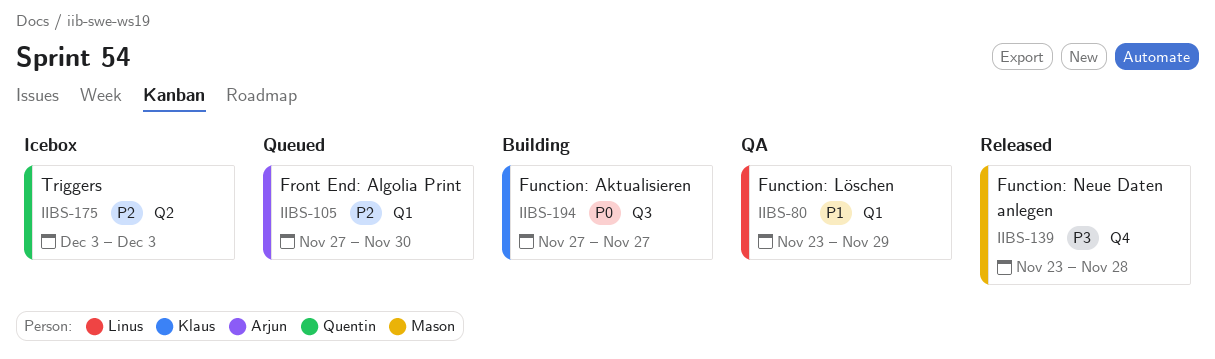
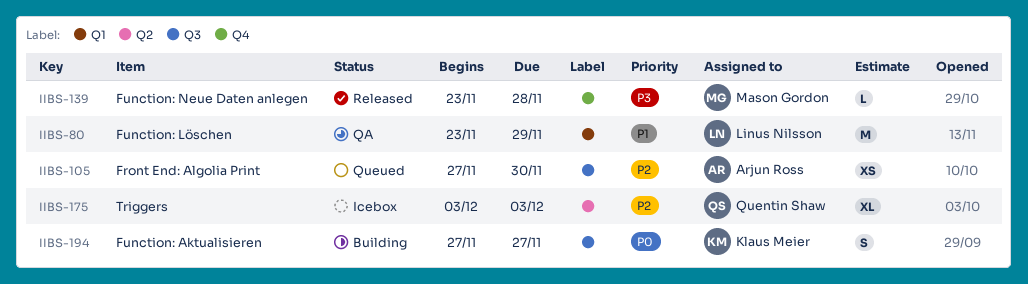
IIBS-105, label: Q1 -> Q3

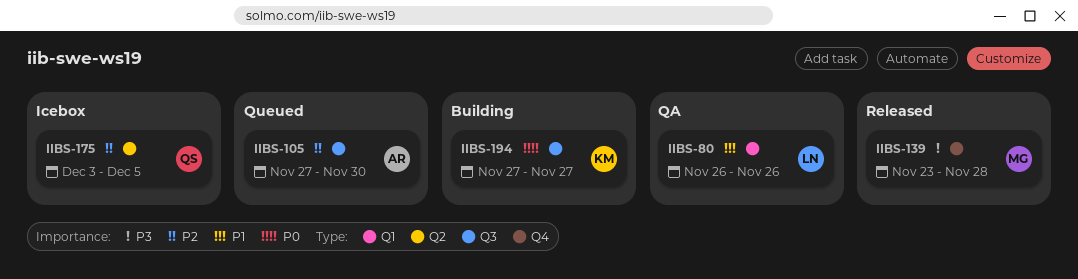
IIBS-80, start: Nov 23 -> Nov 26
IIBS-80, due: Nov 29 -> Nov 26
IIBS-175, due: Dec 3 -> Dec 5

